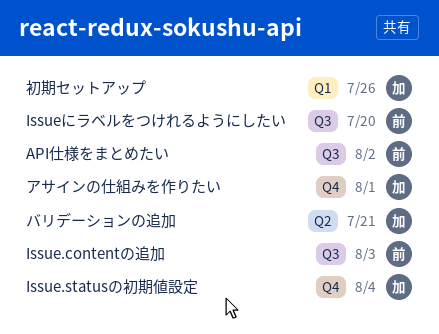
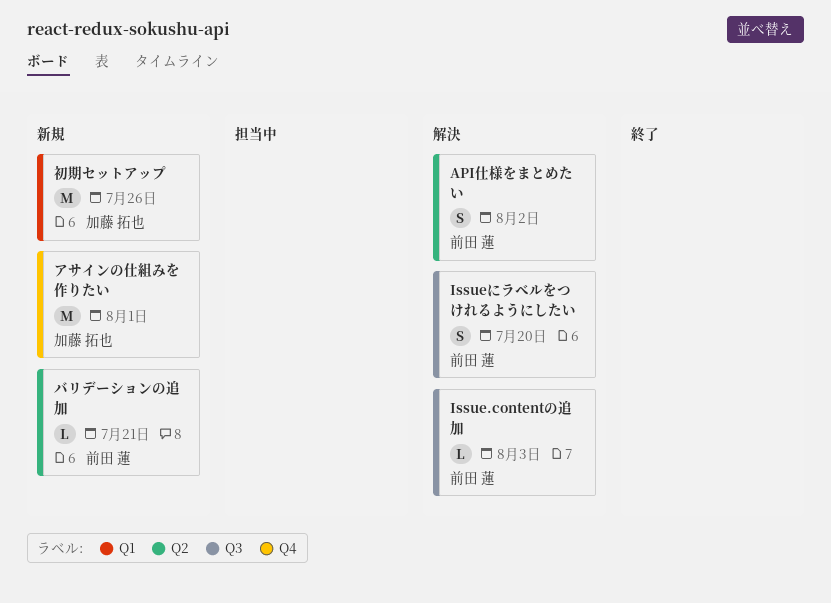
API仕様をまとめたい, label: Q3 -> Q2
Issue.statusの初期値設定: present -> none
バリデーションの追加, owner: 加藤 拓也 -> 前田 蓮

